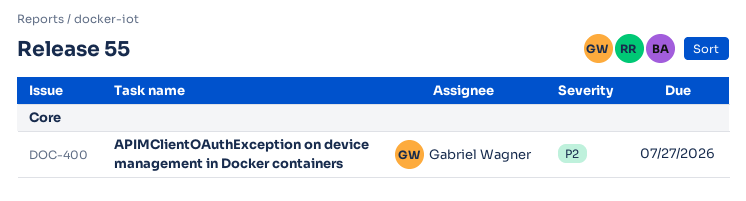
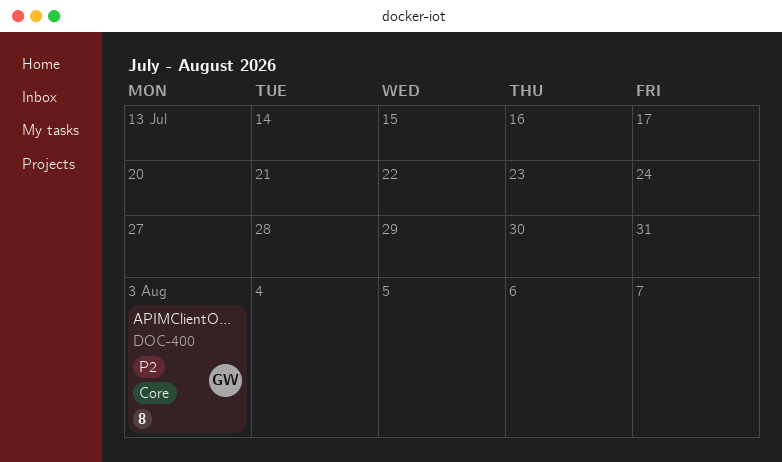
DOC-400, due: Jul 27 -> Aug 3

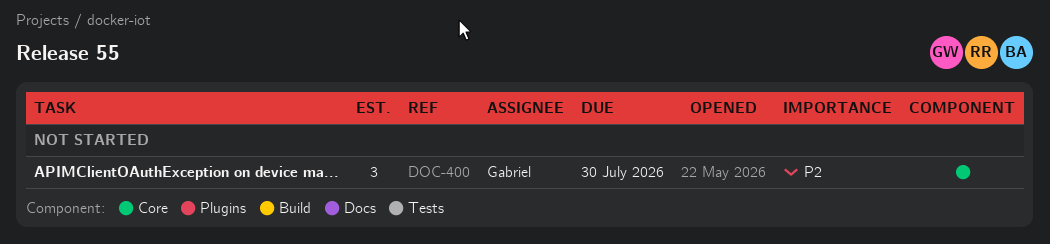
DOC-400, estimate: 8 -> 3
DOC-400, due: Aug 3 -> Jul 30

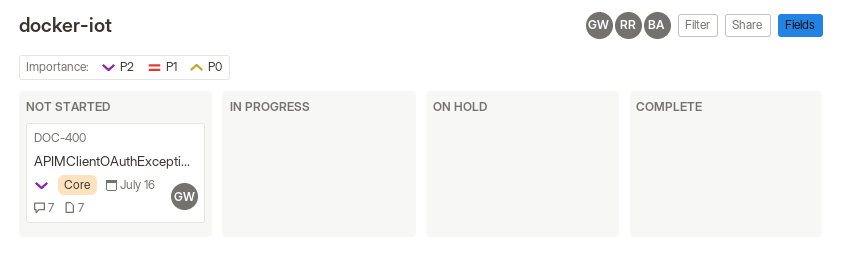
DOC-400, due: Jul 30 -> Jul 16

